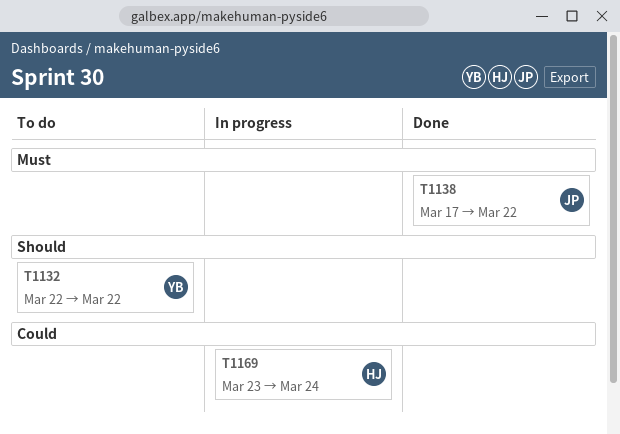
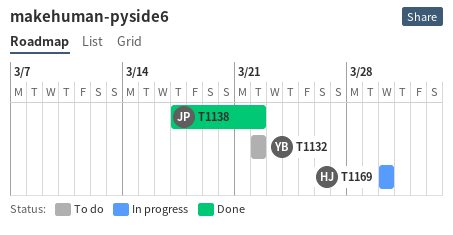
T1169, start: Mar 23 -> Mar 30
T1169, due: Mar 24 -> Mar 30

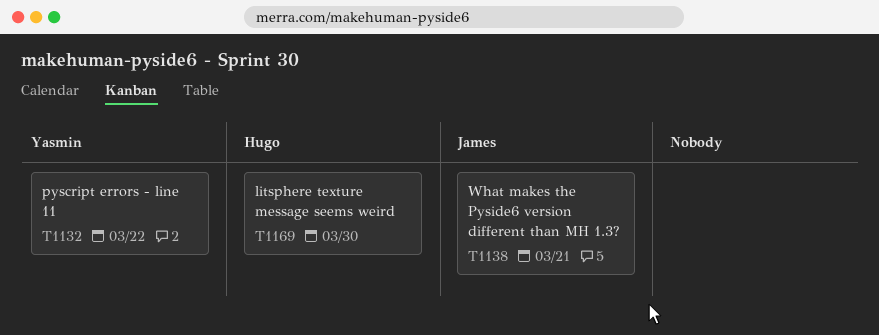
T1138, due: Mar 22 -> Mar 21

